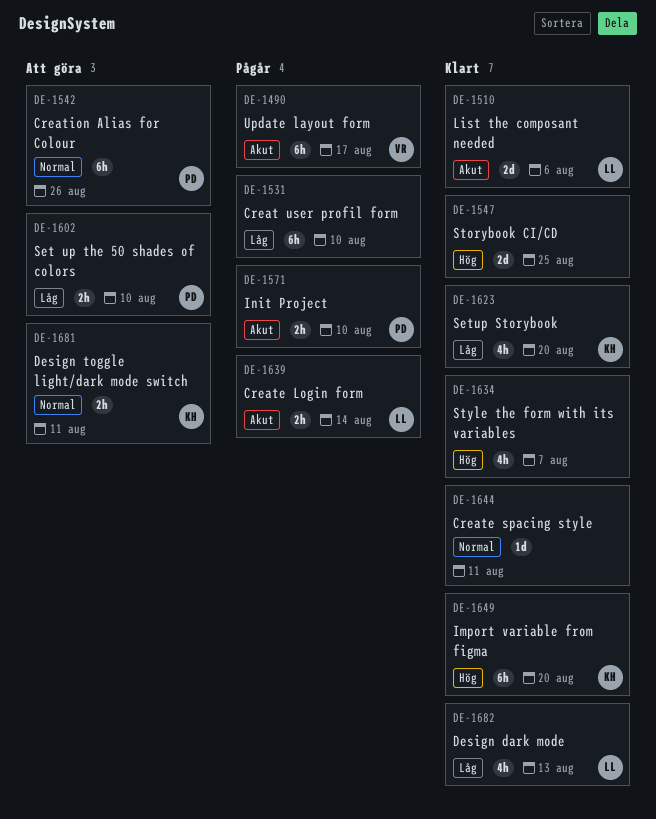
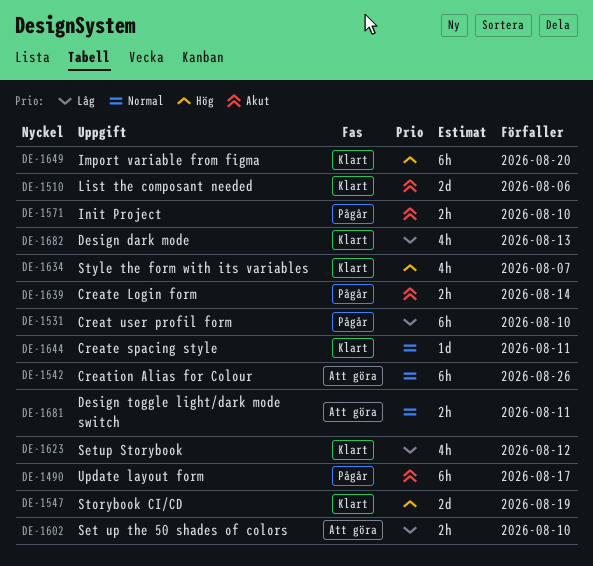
DE-1547, due: Aug 25 -> Aug 19
DE-1623, due: Aug 20 -> Aug 12

